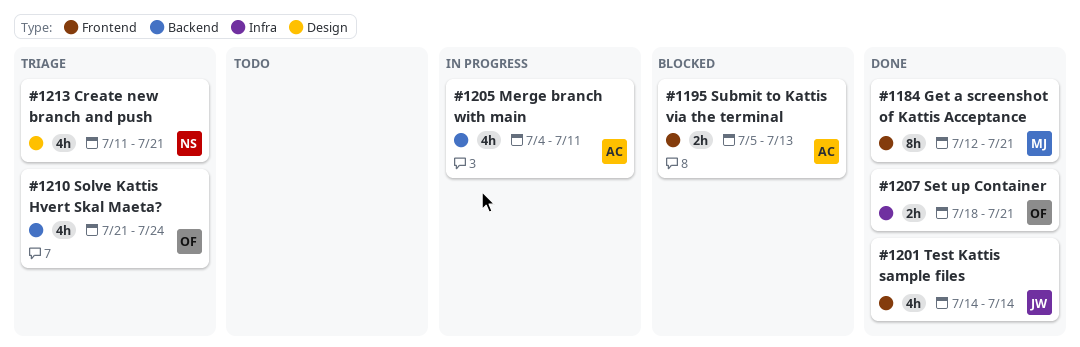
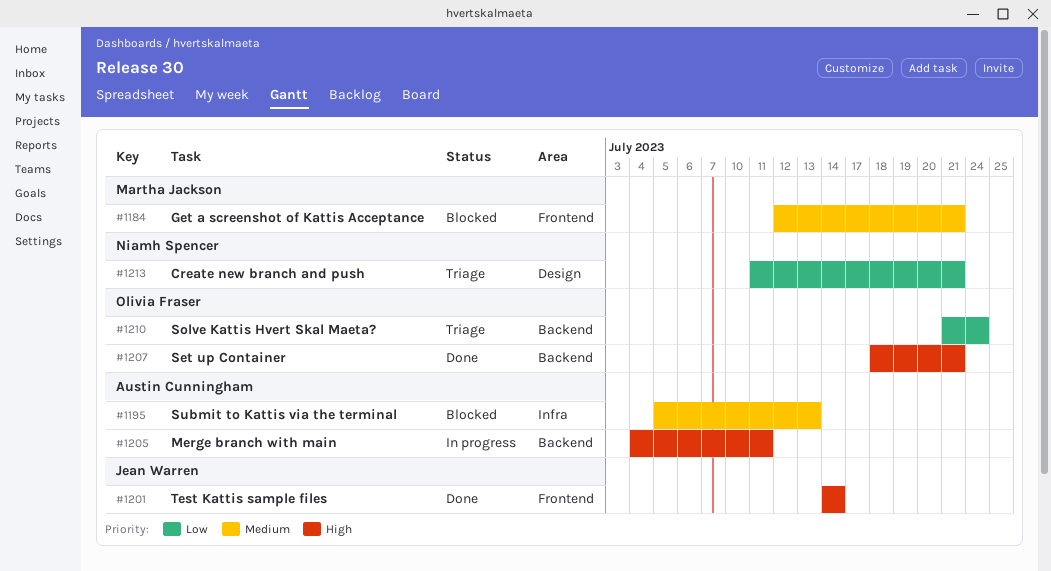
#1184, status: Done -> Blocked
#1195, label: Frontend -> Infra
#1207, label: Infra -> Backend

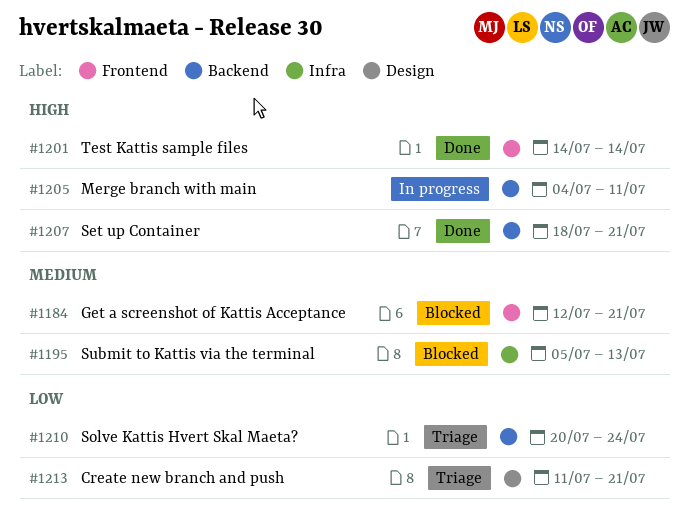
#1210, start: Jul 21 -> Jul 20

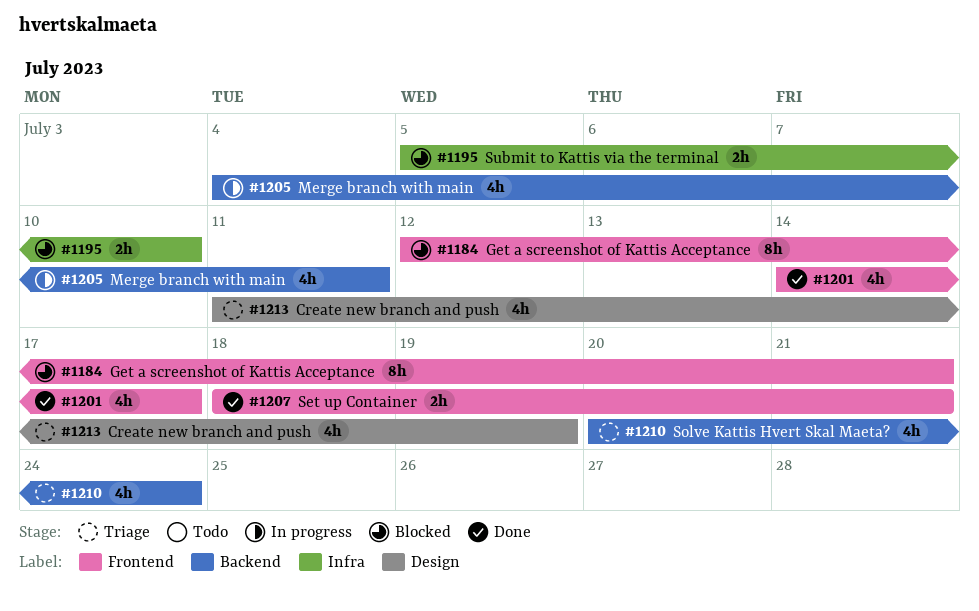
#1195, due: Jul 13 -> Jul 10
#1201, due: Jul 14 -> Jul 17
#1207, label: Backend -> Frontend
#1213, due: Jul 21 -> Jul 19

